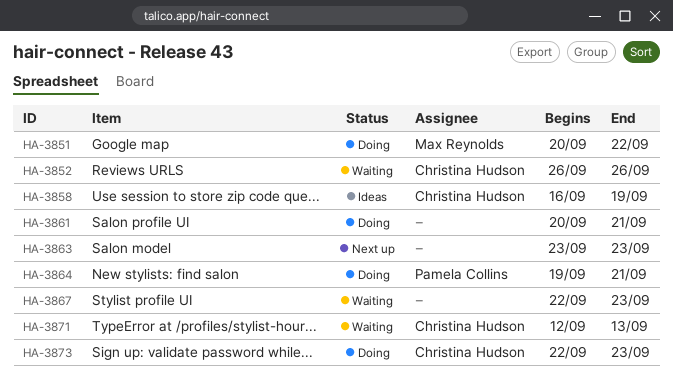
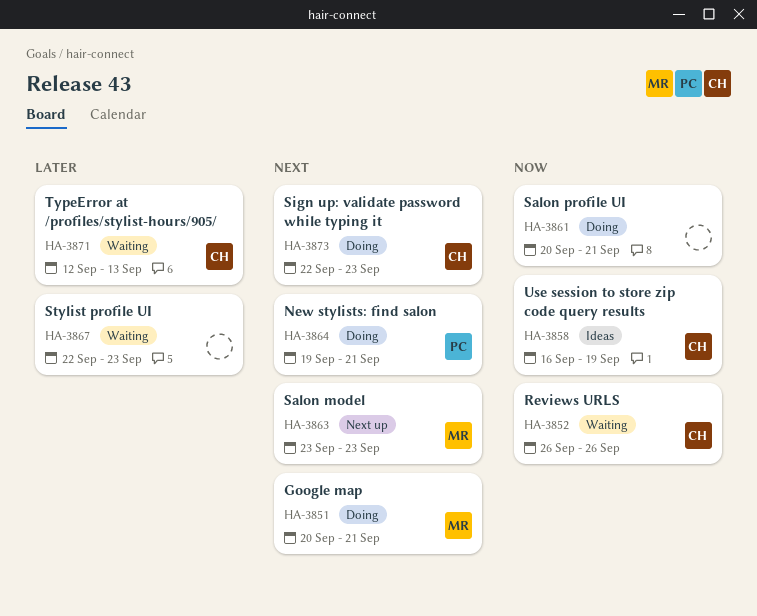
HA-3851, due: Sep 22 -> Sep 21
HA-3863, owner: none -> Max Reynolds

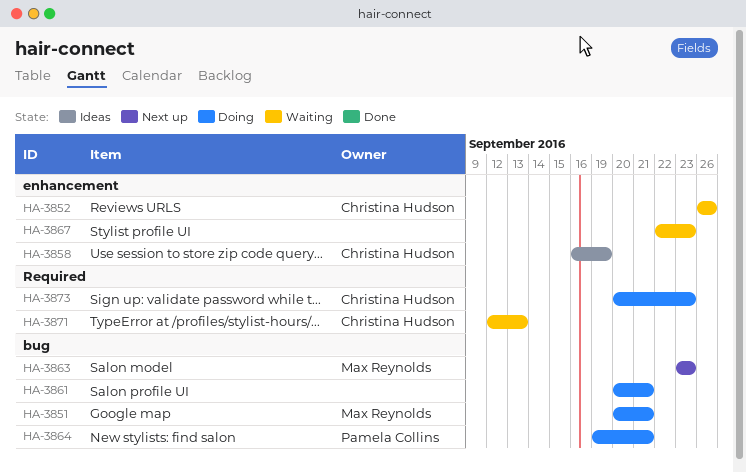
HA-3873, start: Sep 22 -> Sep 20

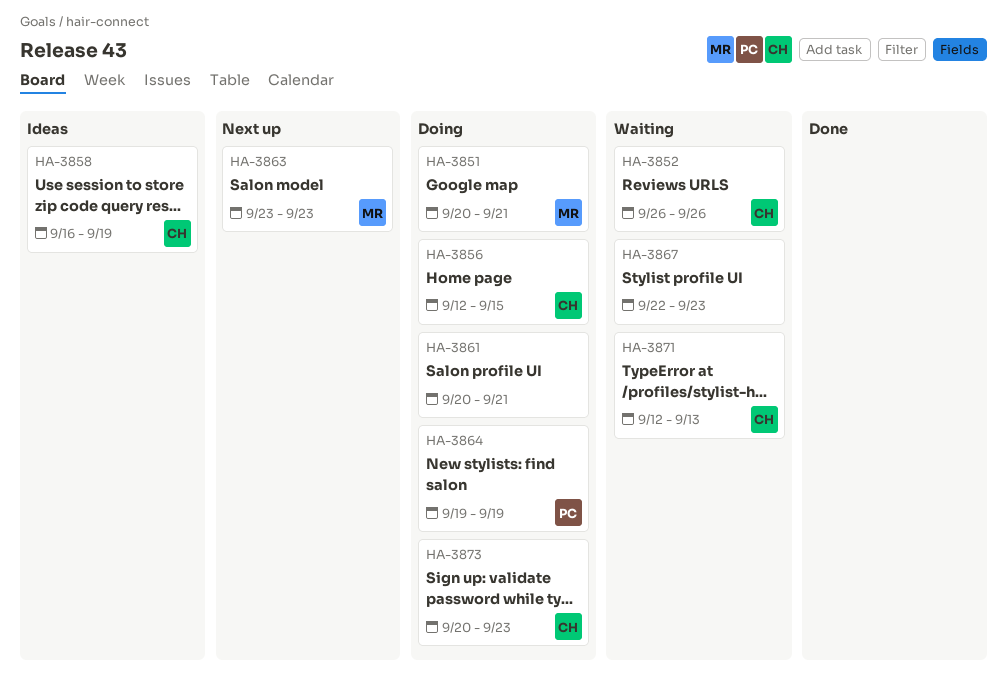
HA-3856: none -> present
HA-3864, due: Sep 21 -> Sep 19

